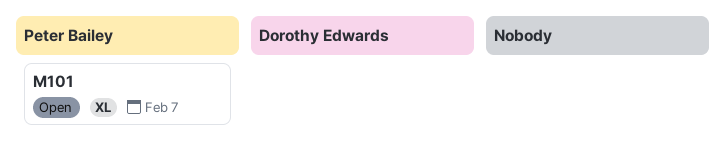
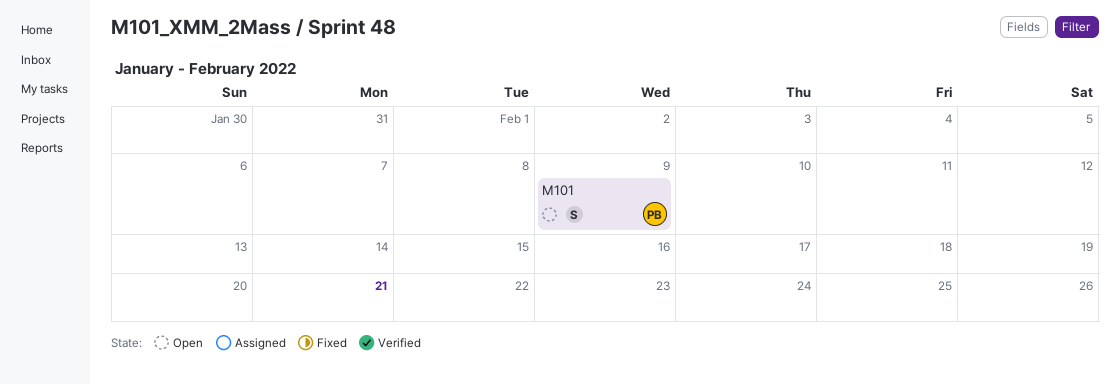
M101, estimate: XL -> S
M101, due: Feb 7 -> Feb 9

